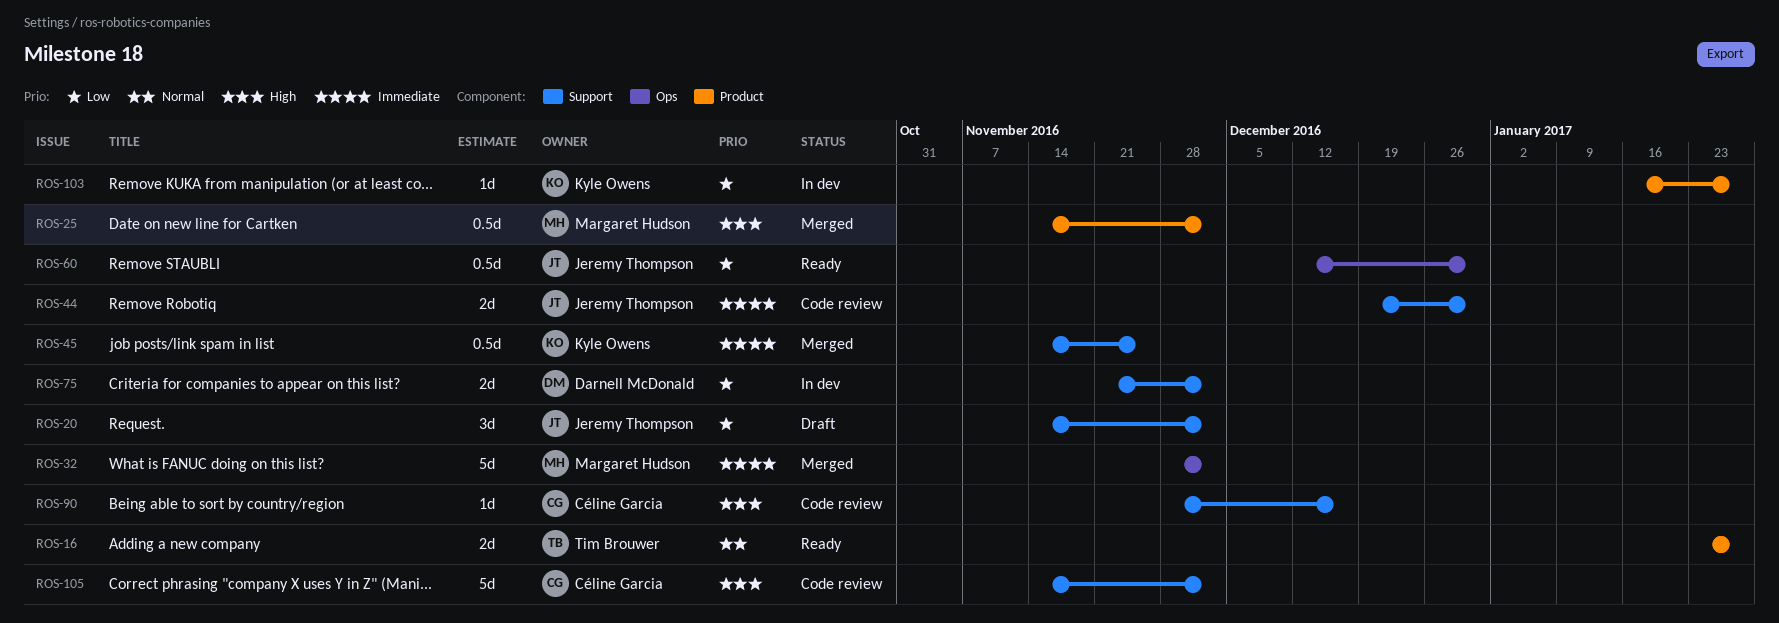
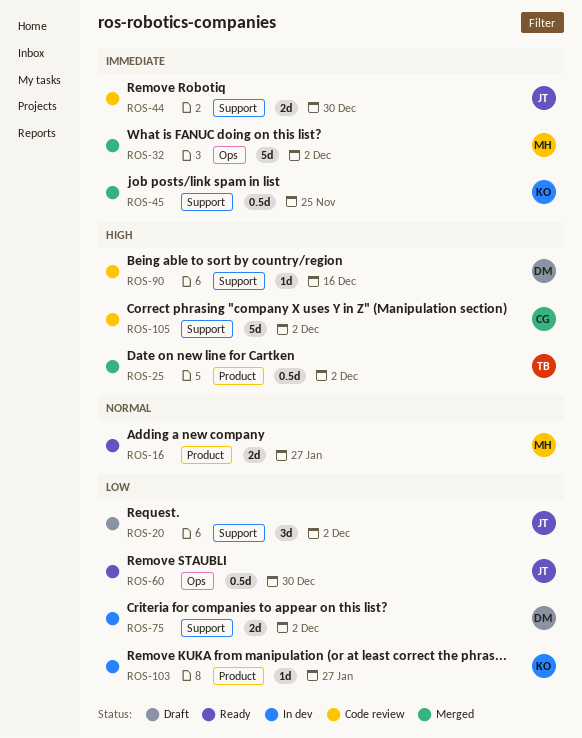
ROS-16, owner: Tim Brouwer -> Margaret Hudson
ROS-25, owner: Margaret Hudson -> Tim Brouwer
ROS-90, owner: Céline Garcia -> Darnell McDonald

